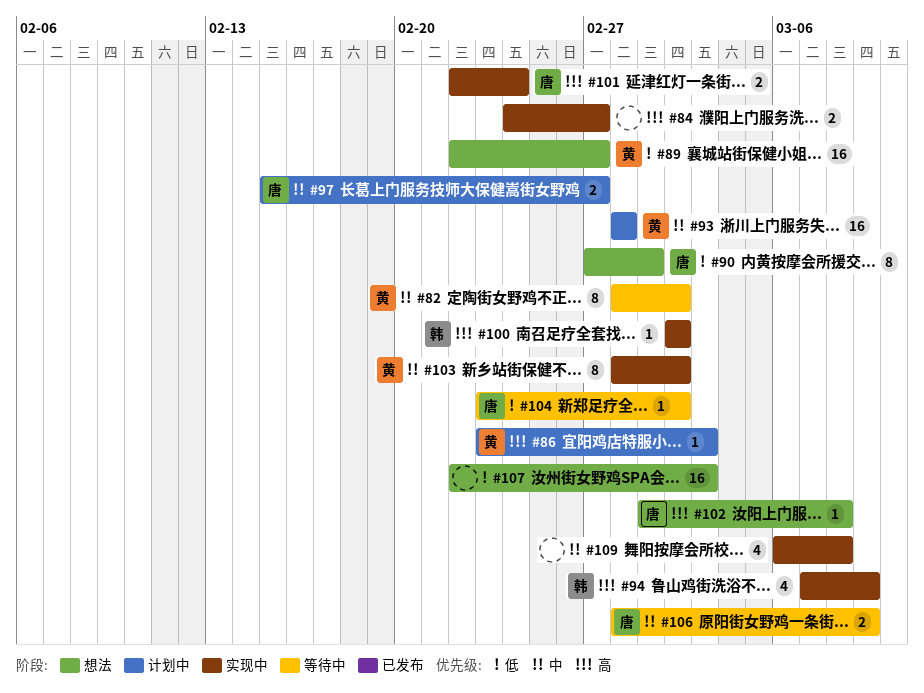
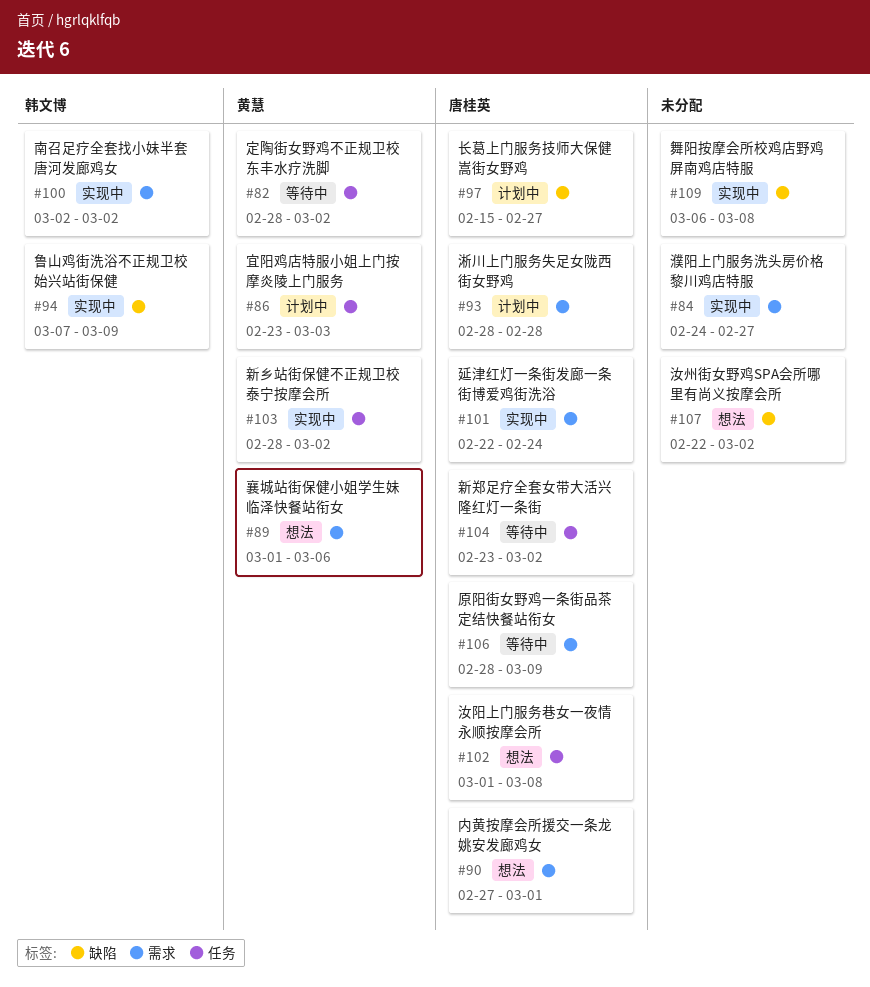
#89, start: Feb 22 -> Mar 1
#89, due: Feb 27 -> Mar 6
#93, owner: 黄慧 -> 唐桂英
#107, due: Mar 3 -> Mar 2

